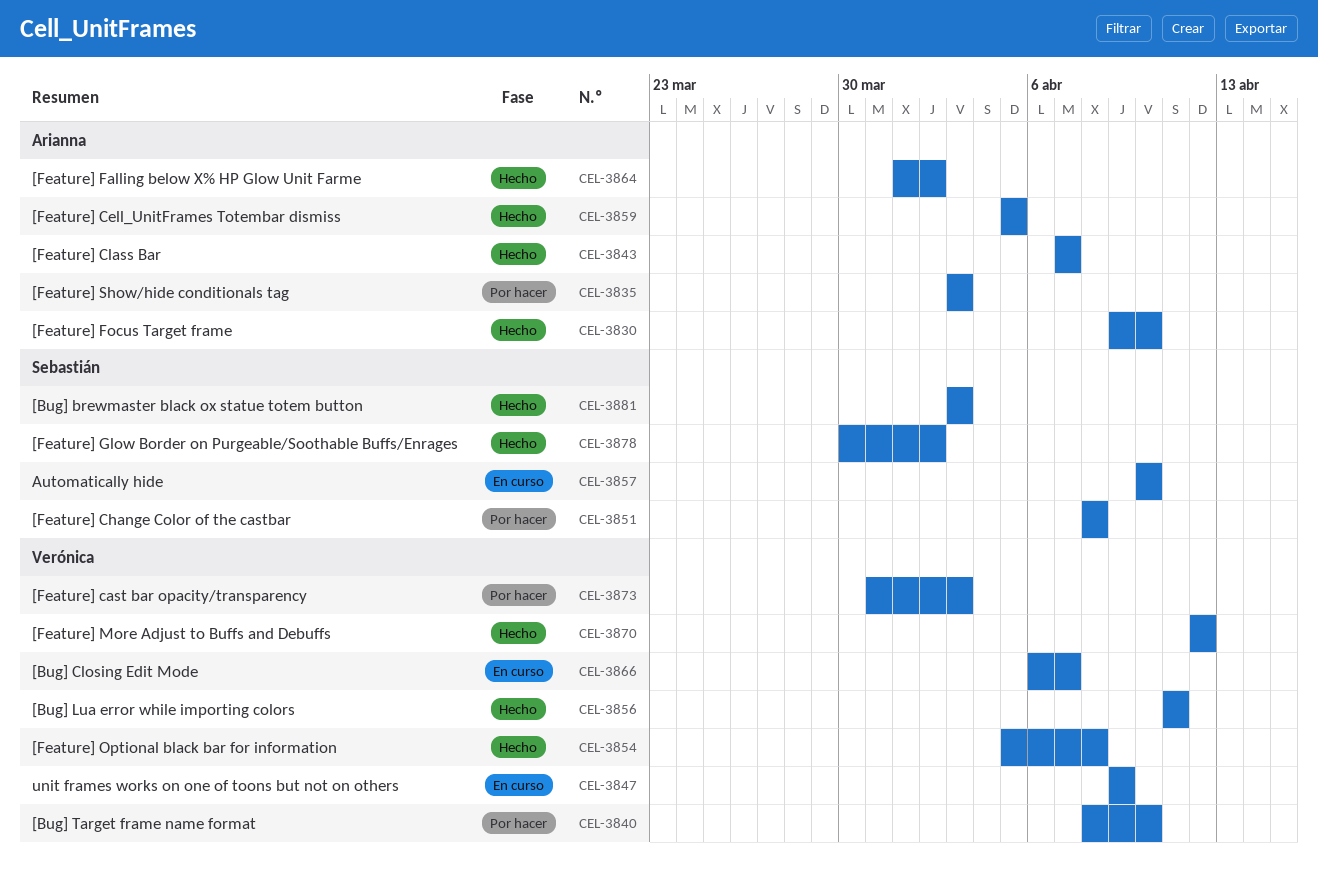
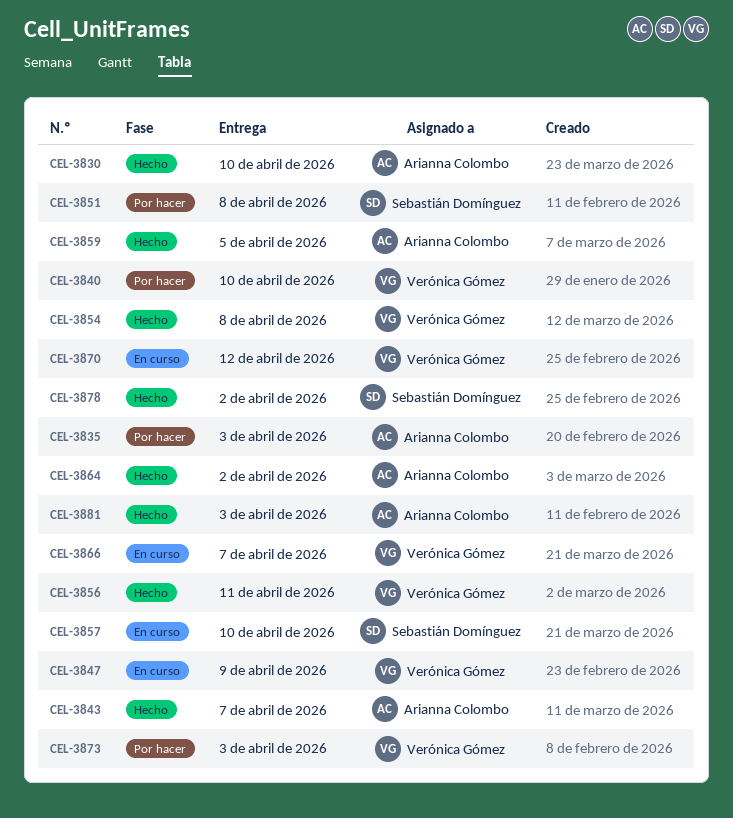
CEL-3870, status: Hecho -> En curso
CEL-3881, owner: Sebastián Domínguez -> Arianna Colombo

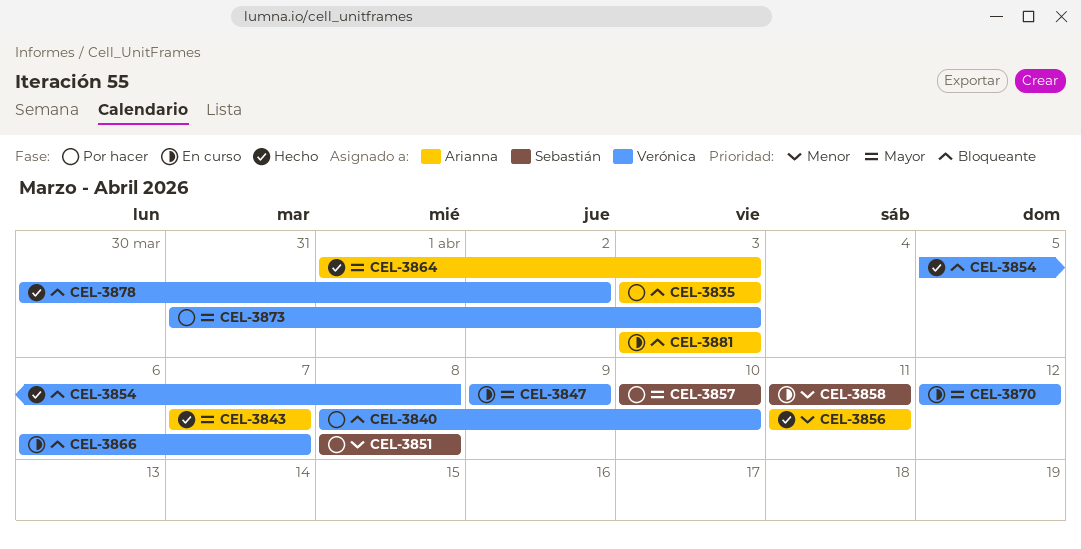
CEL-3830: present -> none
CEL-3856, owner: Verónica Gómez -> Arianna Colombo
CEL-3857, status: En curso -> Por hacer
CEL-3858: none -> present
CEL-3859: present -> none
CEL-3864, due: Apr 2 -> Apr 3
CEL-3878, owner: Sebastián Domínguez -> Verónica Gómez
CEL-3881, status: Hecho -> En curso

